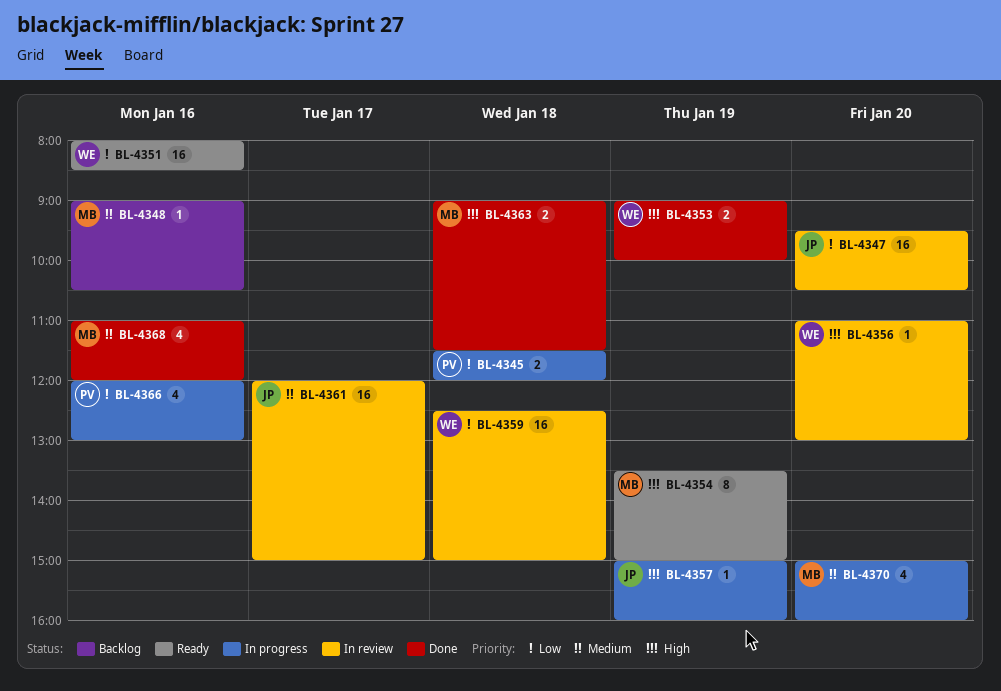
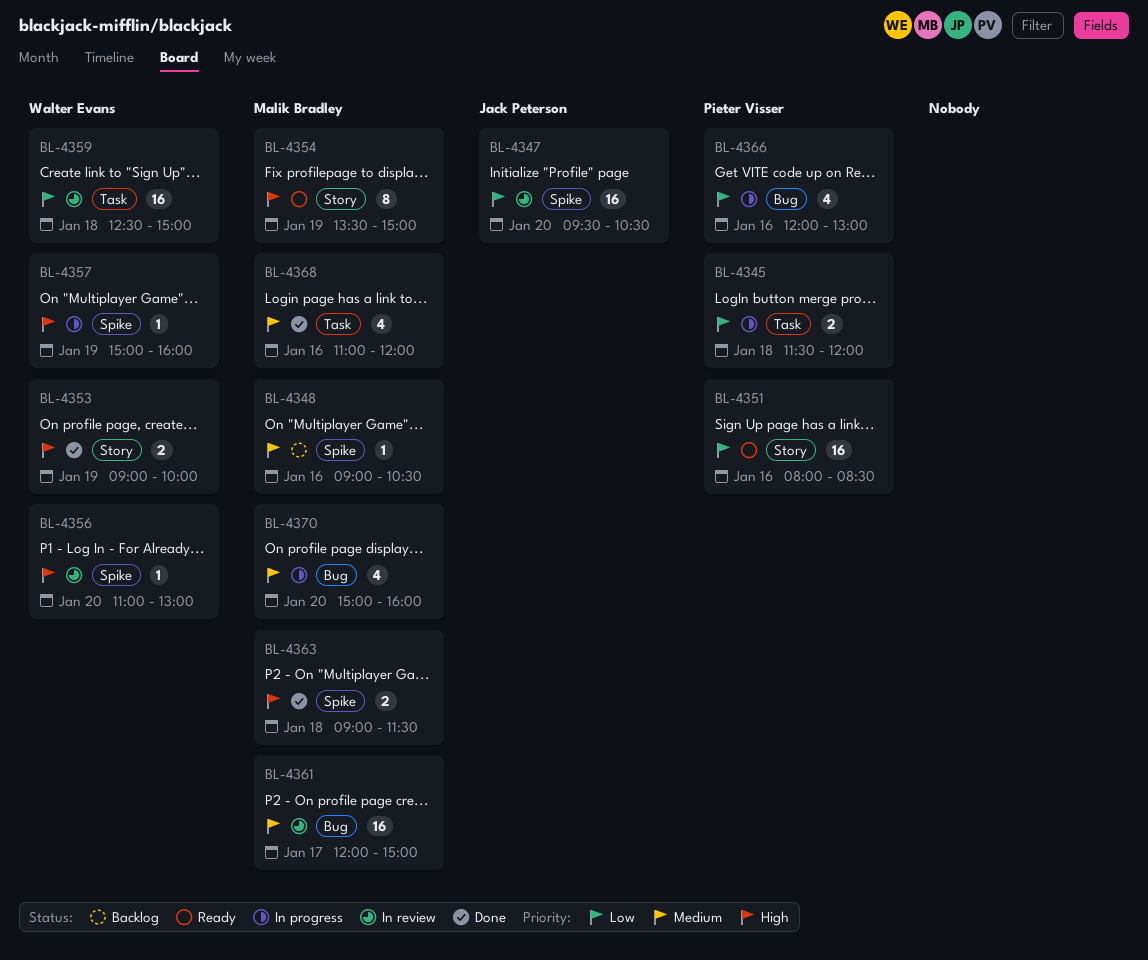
BL-4351, owner: Walter Evans -> Pieter Visser
BL-4357, owner: Jack Peterson -> Walter Evans
BL-4361, owner: Jack Peterson -> Malik Bradley

